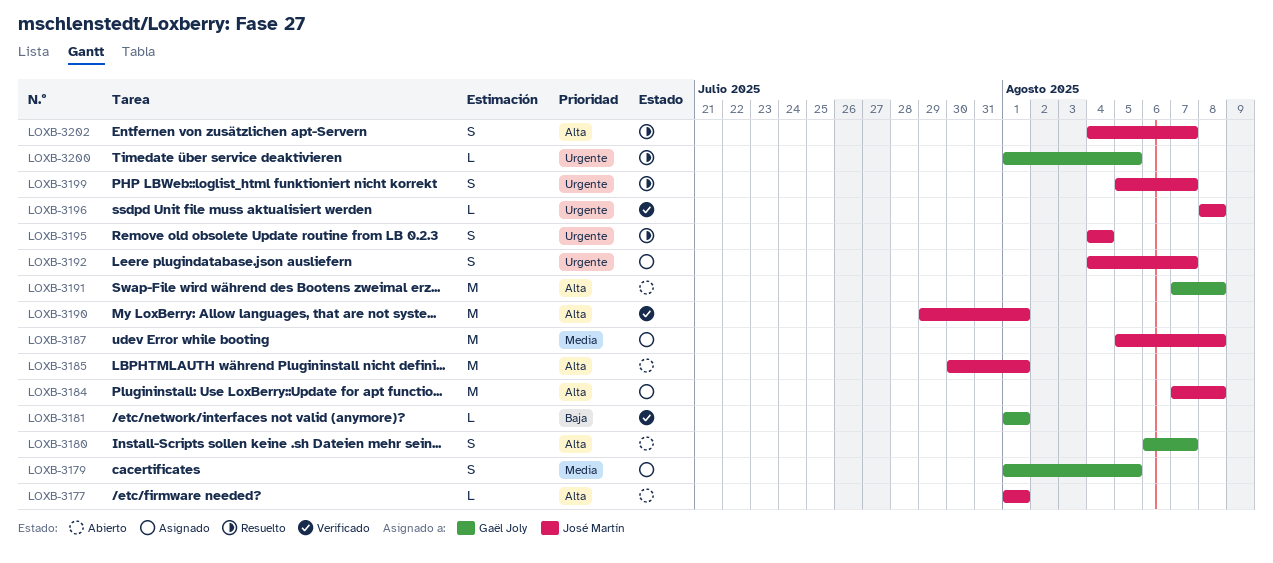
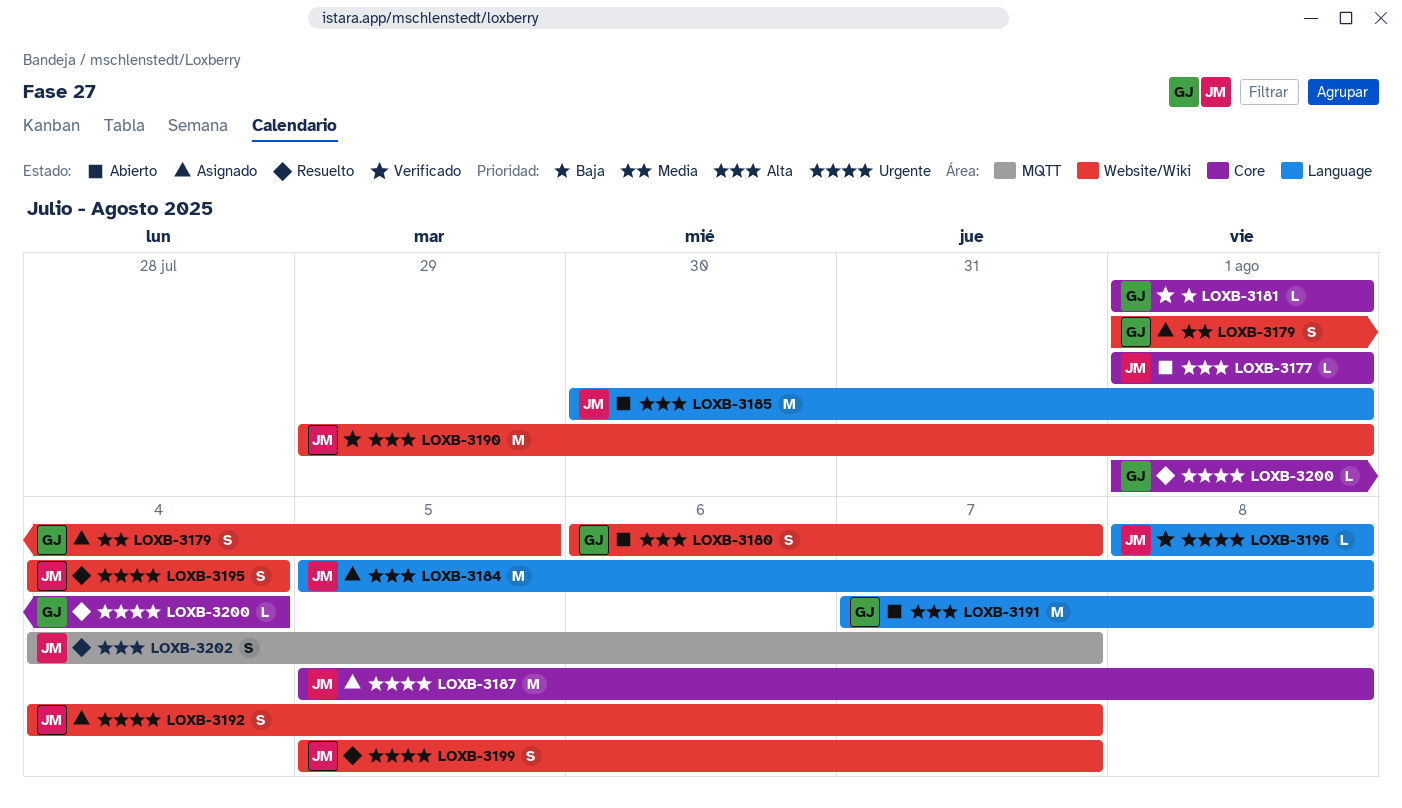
LOXB-3184, start: Aug 7 -> Aug 5
LOXB-3187, priority: Media -> Urgente
LOXB-3200, due: Aug 5 -> Aug 4

